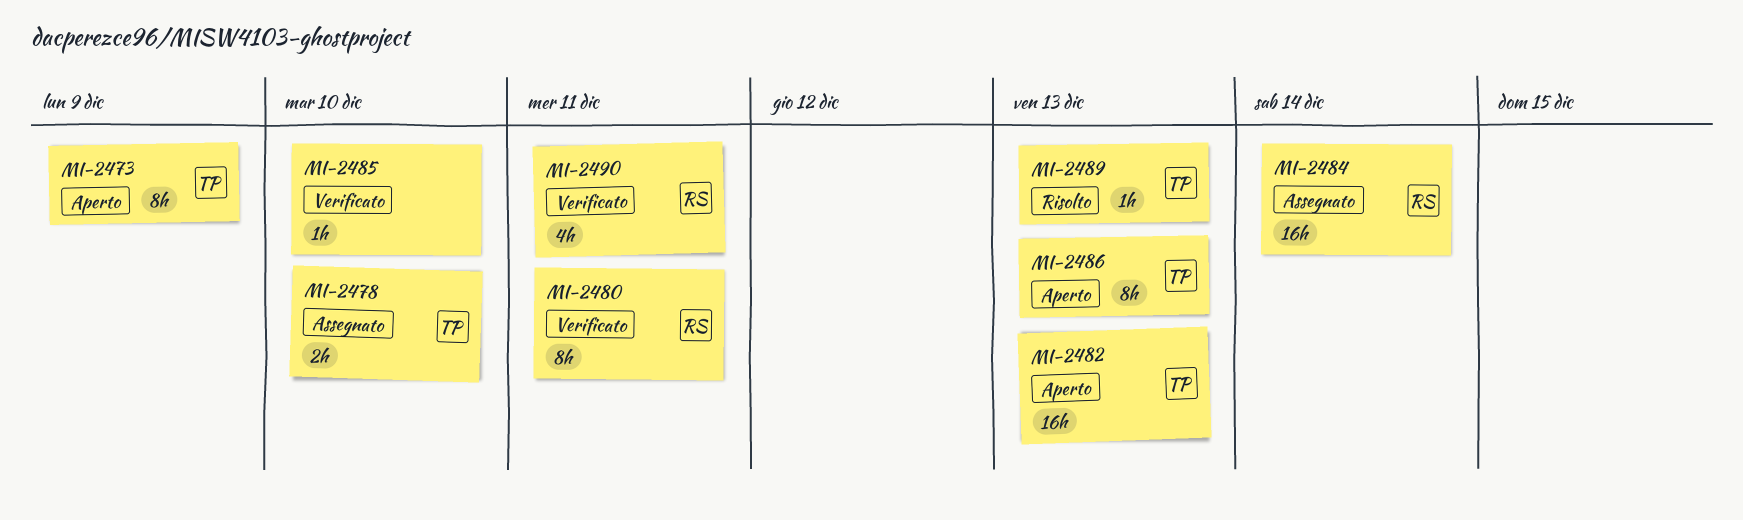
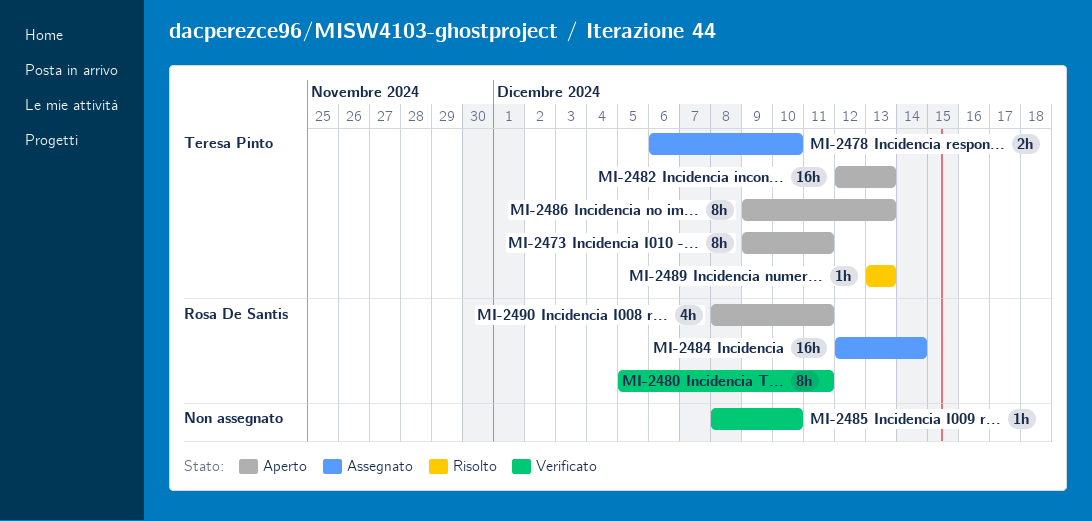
MI-2473, due: Dec 9 -> Dec 11
MI-2490, status: Verificato -> Aperto

